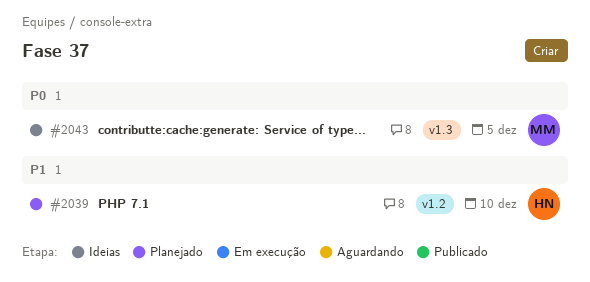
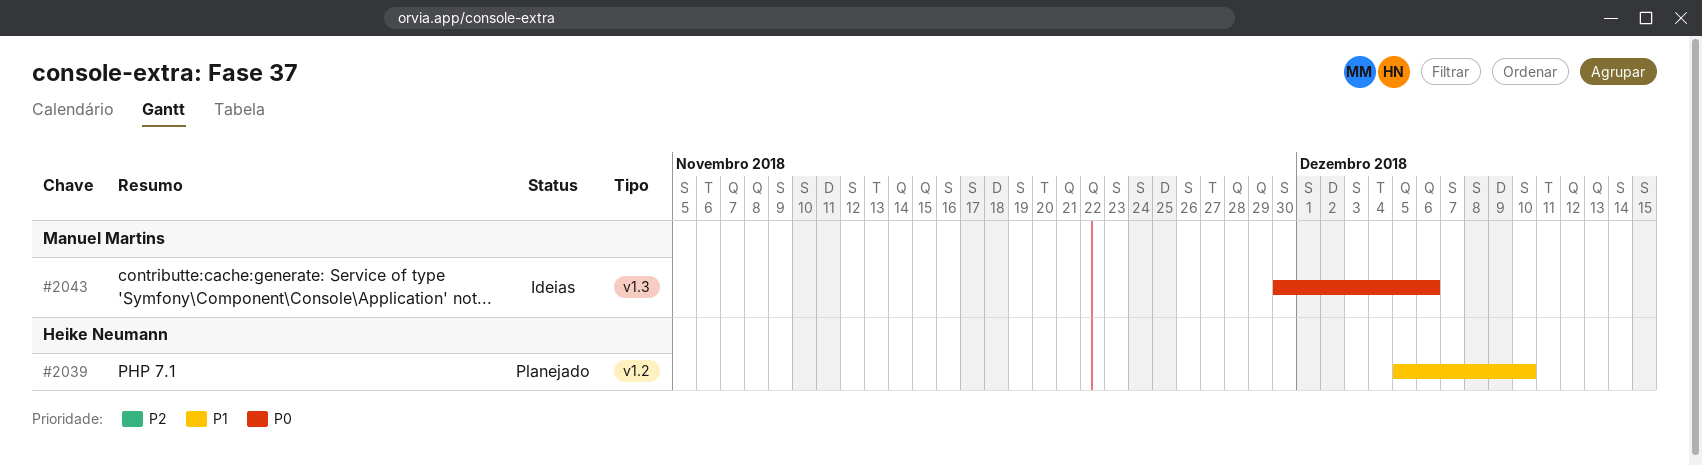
#2043, due: Dec 5 -> Dec 6

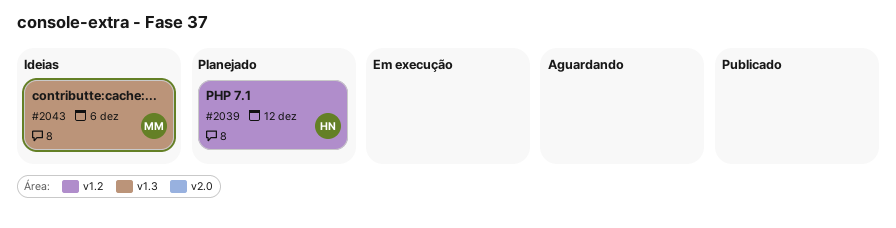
#2039, due: Dec 10 -> Dec 12

